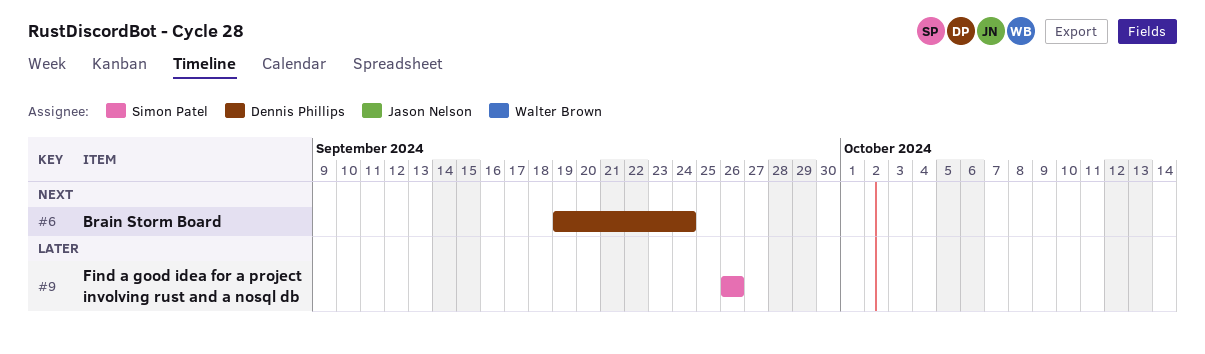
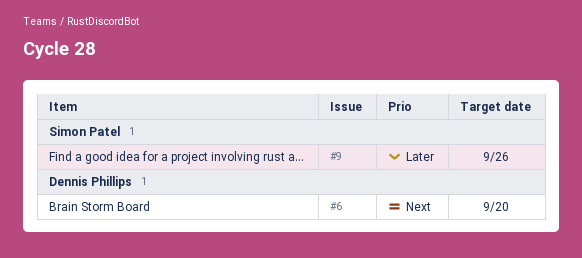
#6, due: Sep 24 -> Sep 20

